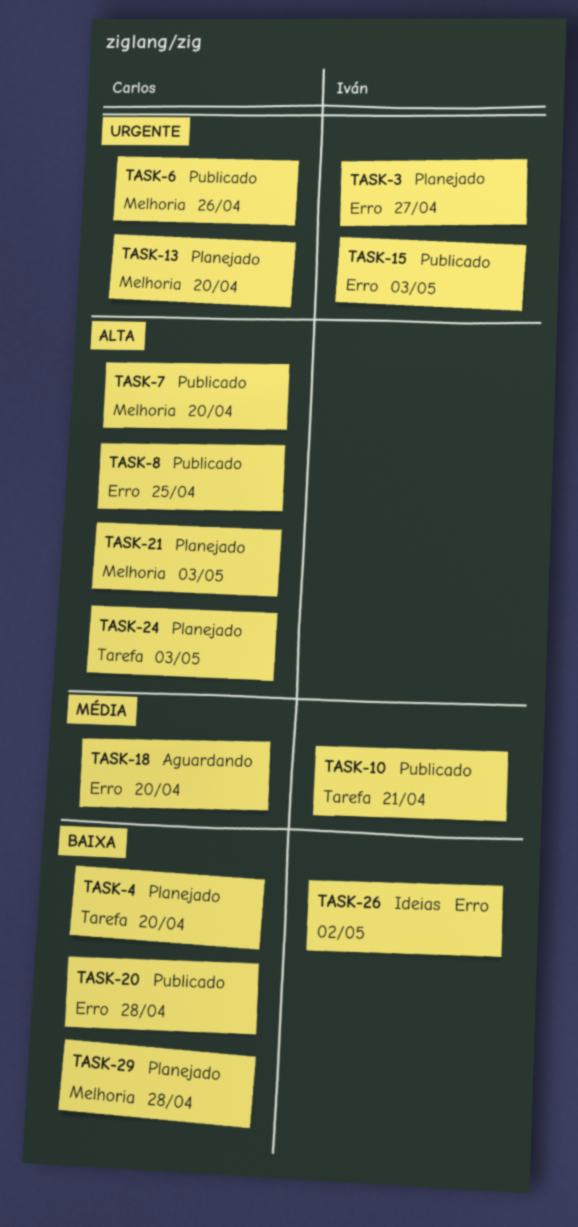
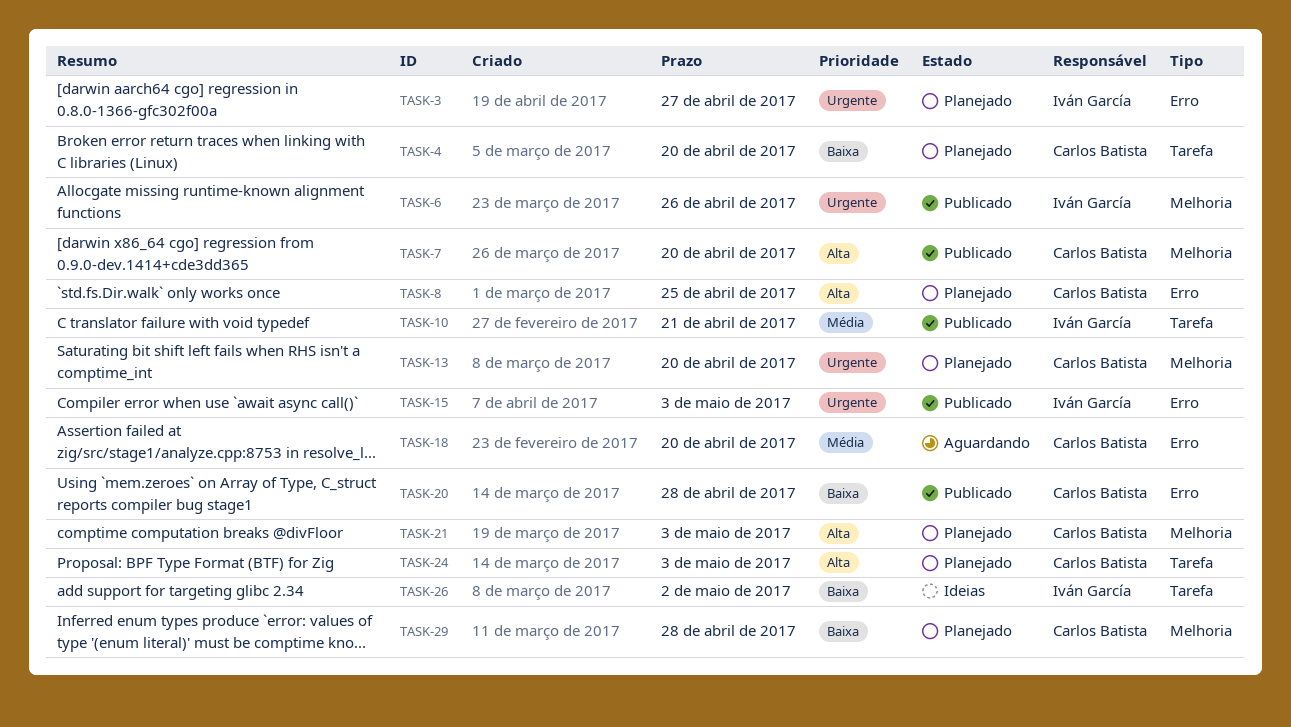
TASK-6, owner: Carlos Batista -> Iván García
TASK-8, status: Publicado -> Planejado
TASK-26, label: Erro -> Tarefa

